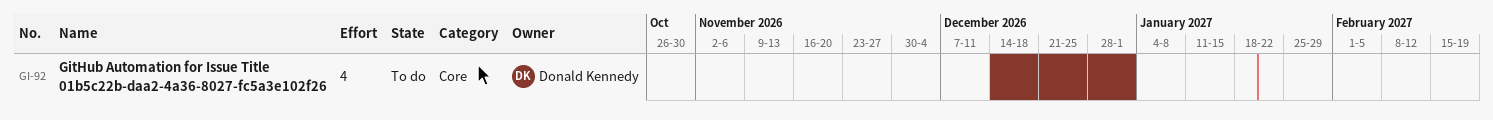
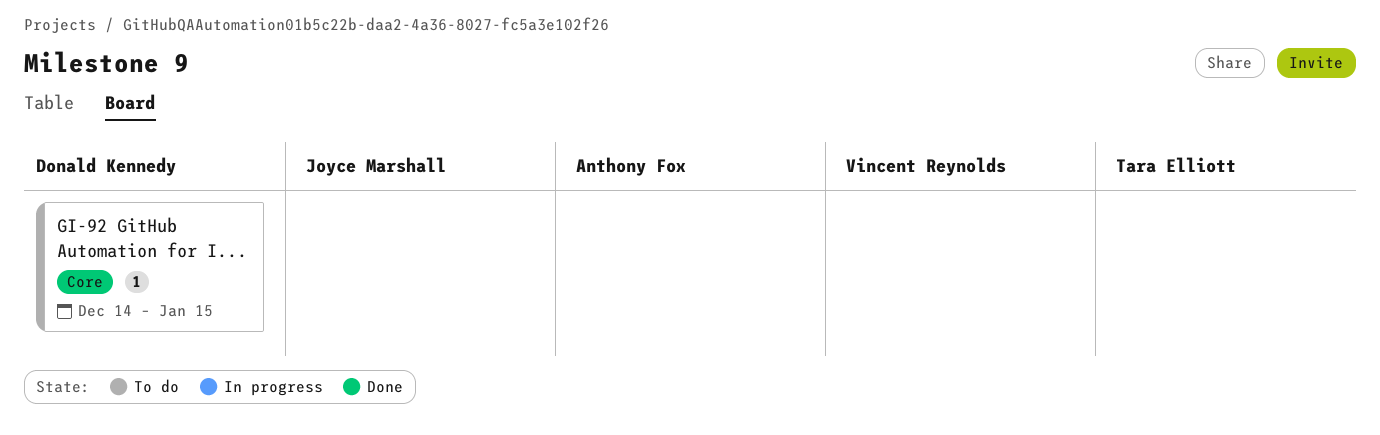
GI-92, estimate: 4 -> 1
GI-92, due: Jan 1 -> Jan 15

